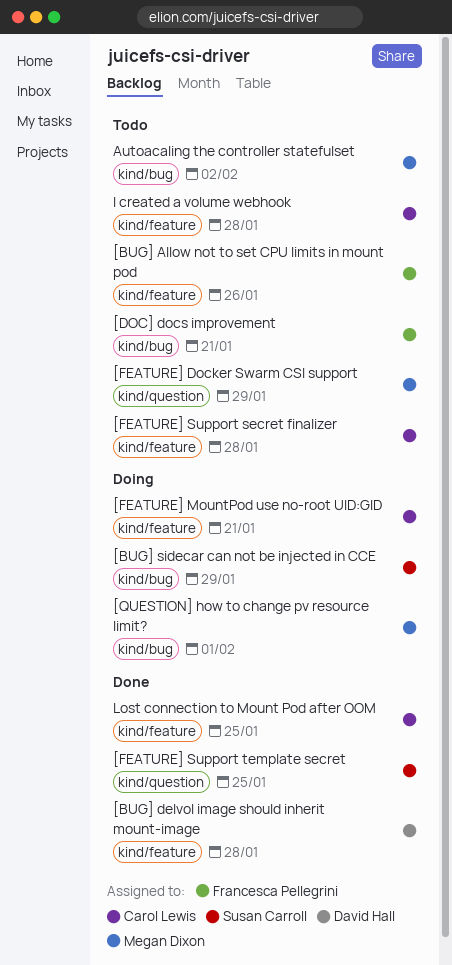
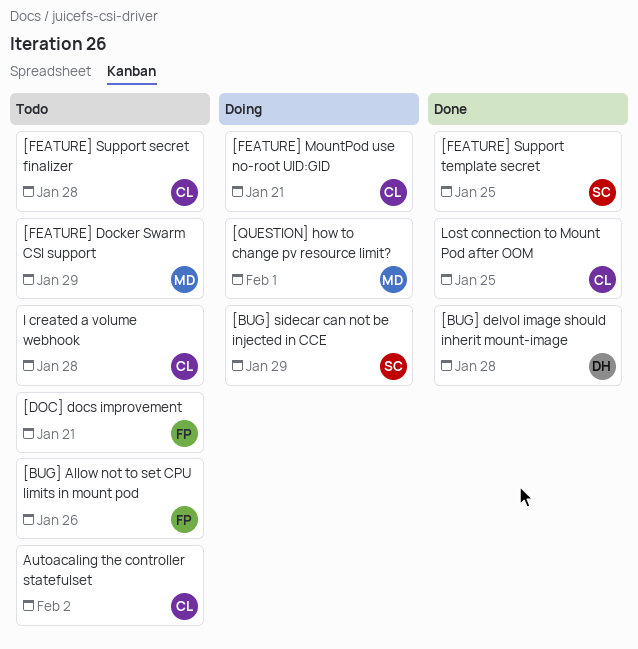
Autoacaling the controller statefulset, owner: Megan Dixon -> Carol Lewis

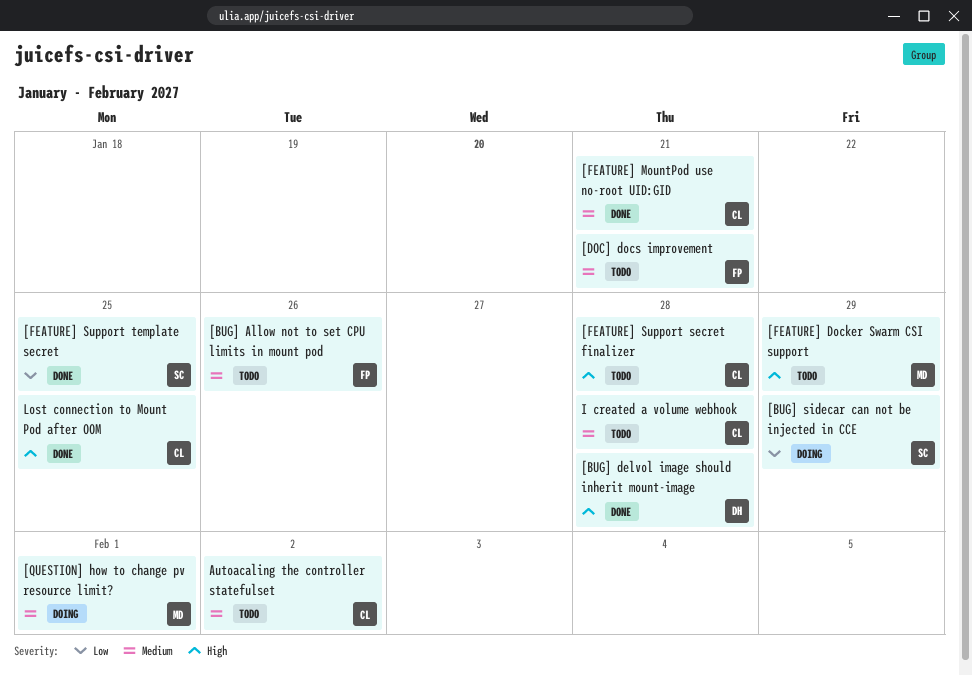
[FEATURE] MountPod use no-root UID:GID, status: Doing -> Done

